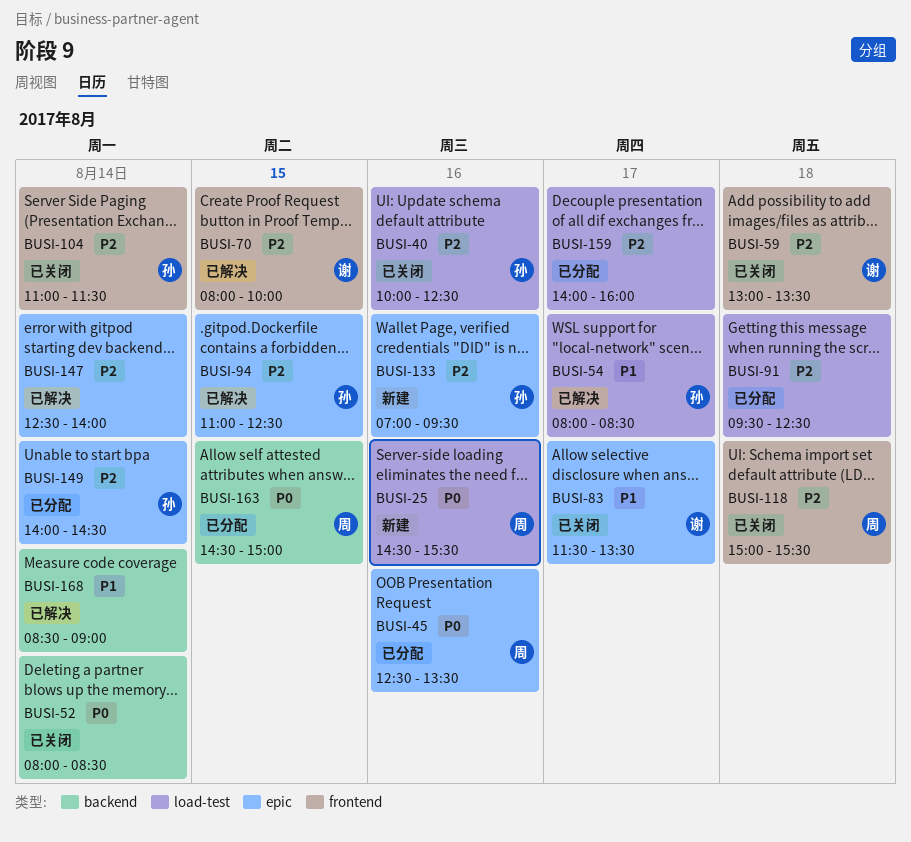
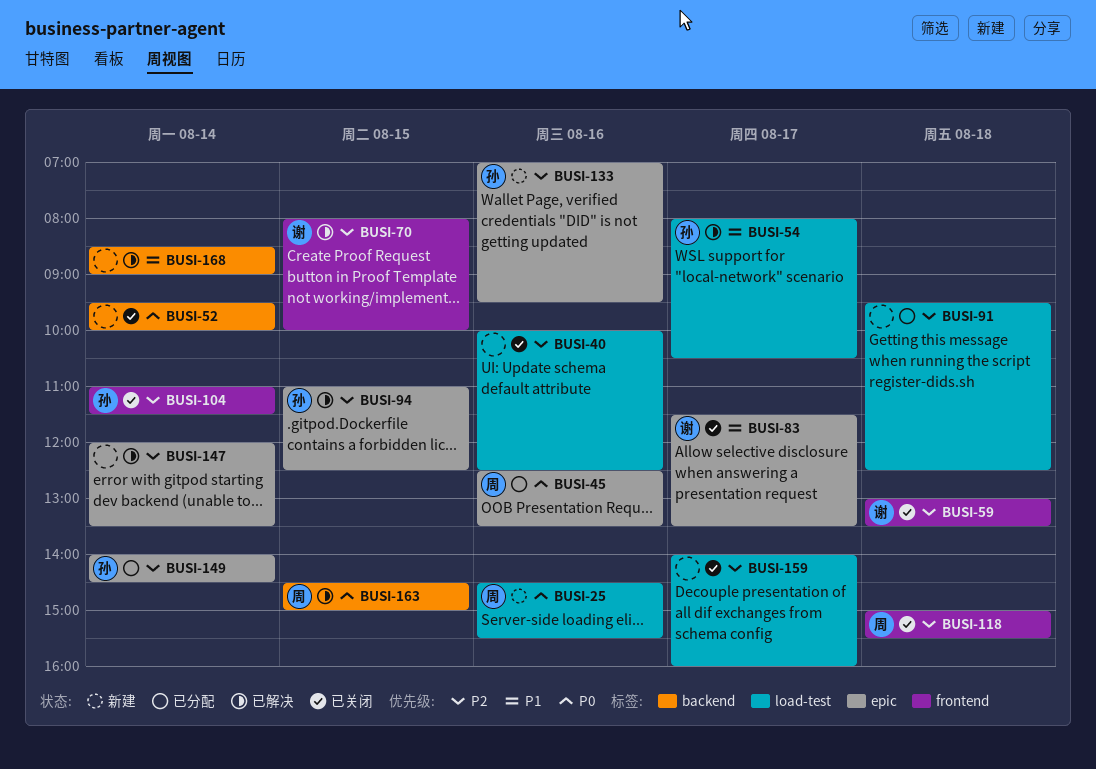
BUSI-40, owner: 孙 -> none
BUSI-52, begins: 08:00 -> 09:30
BUSI-52, ends: 08:30 -> 10:00
BUSI-54, ends: 08:30 -> 10:30
BUSI-147, begins: 12:30 -> 12:00
BUSI-147, ends: 14:00 -> 13:30
BUSI-159, status: 已分配 -> 已关闭
BUSI-163, status: 已分配 -> 已解决

